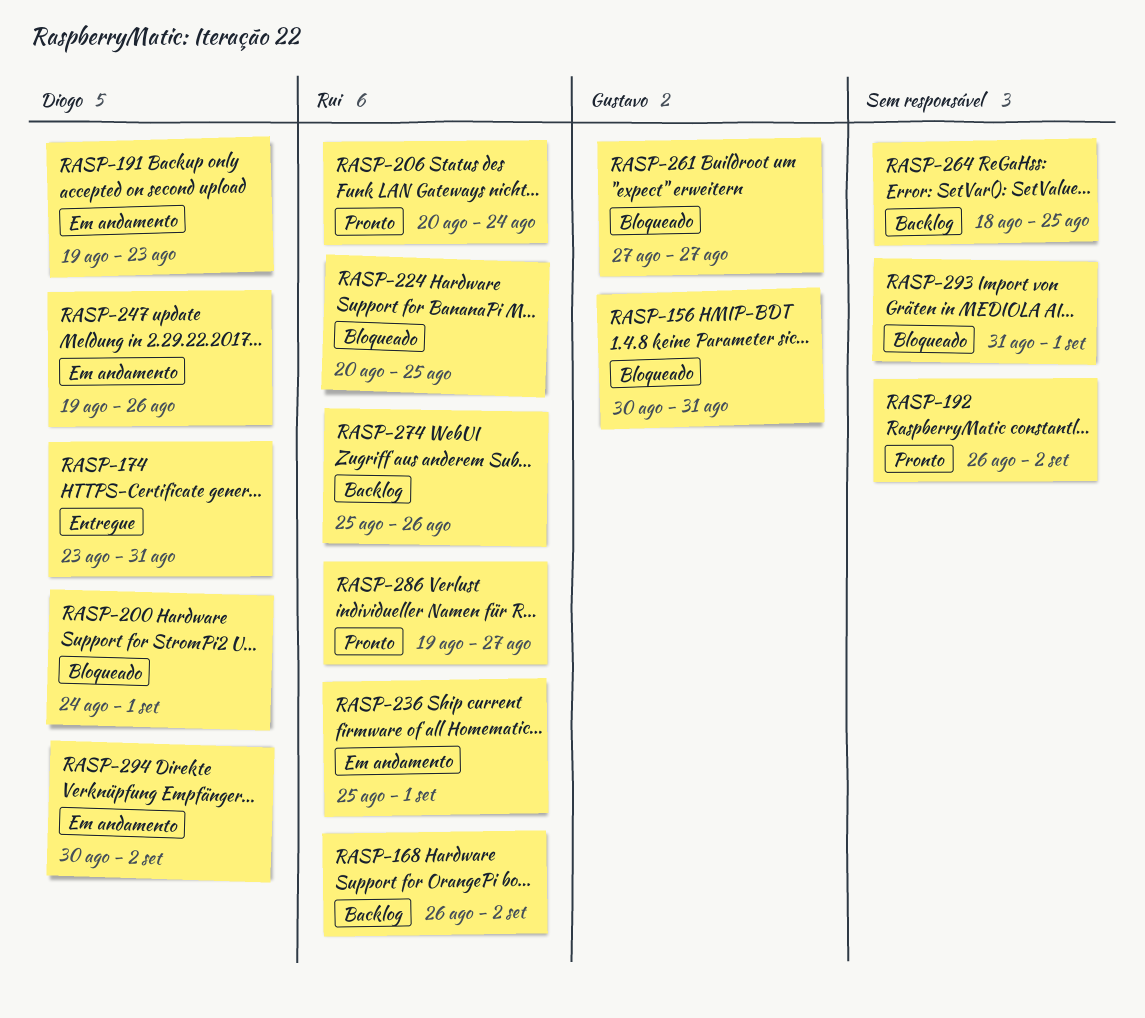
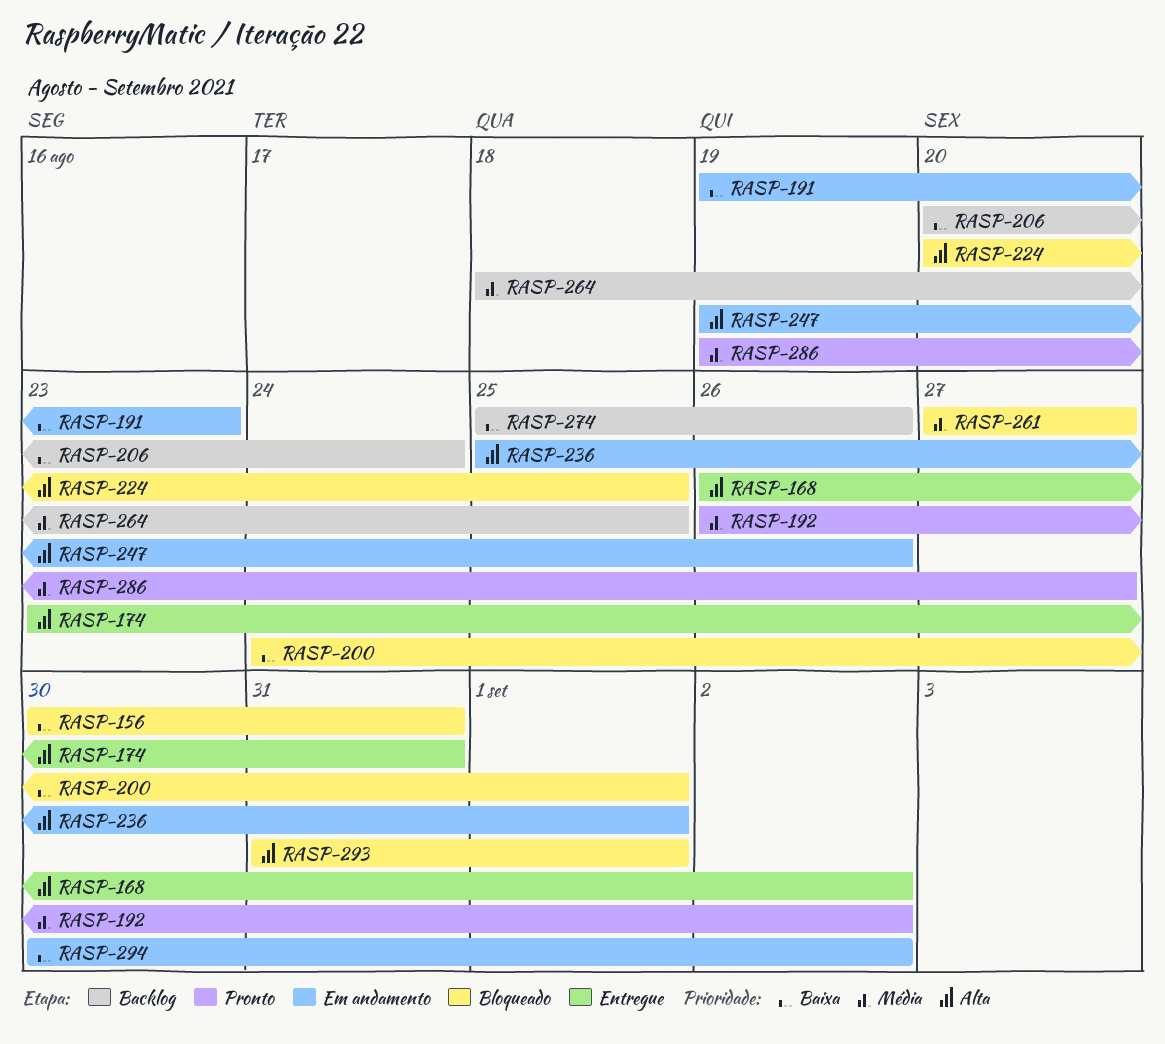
RASP-168, status: Backlog -> Entregue
RASP-206, status: Pronto -> Backlog

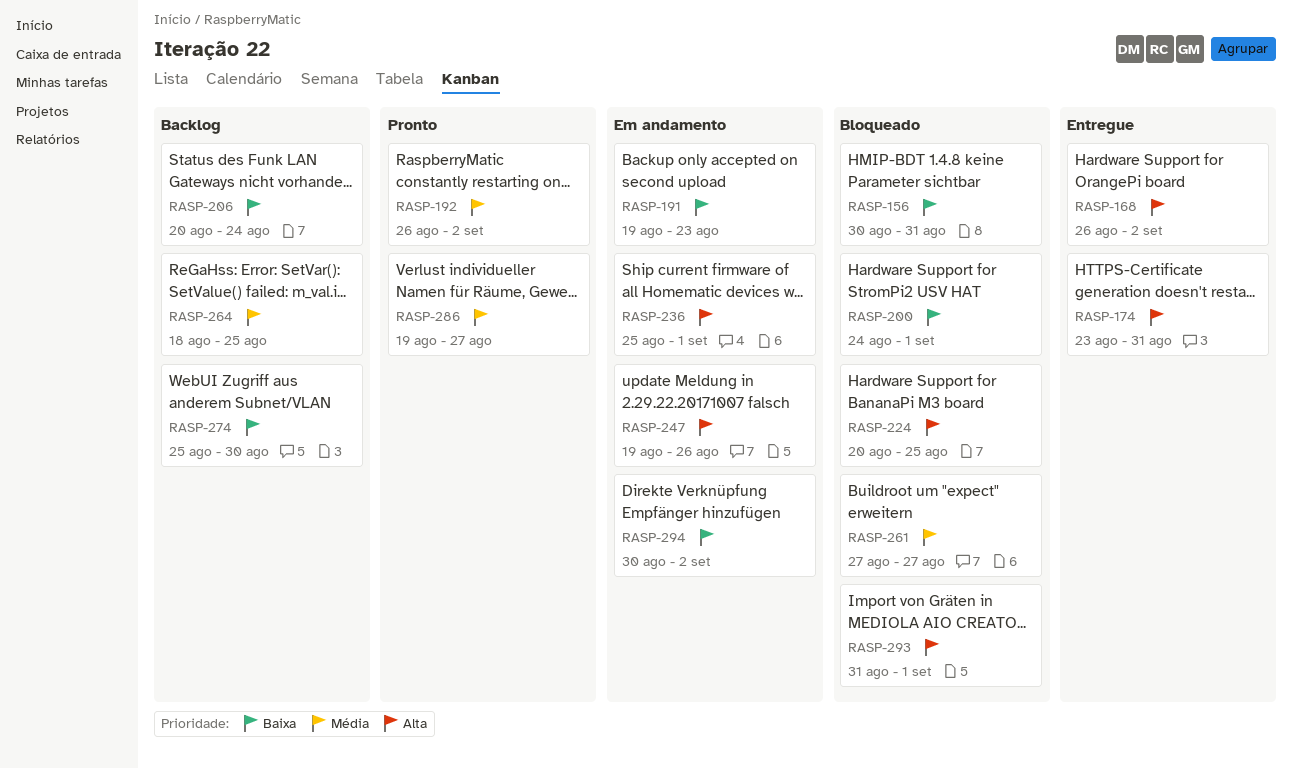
RASP-274, due: Aug 26 -> Aug 30

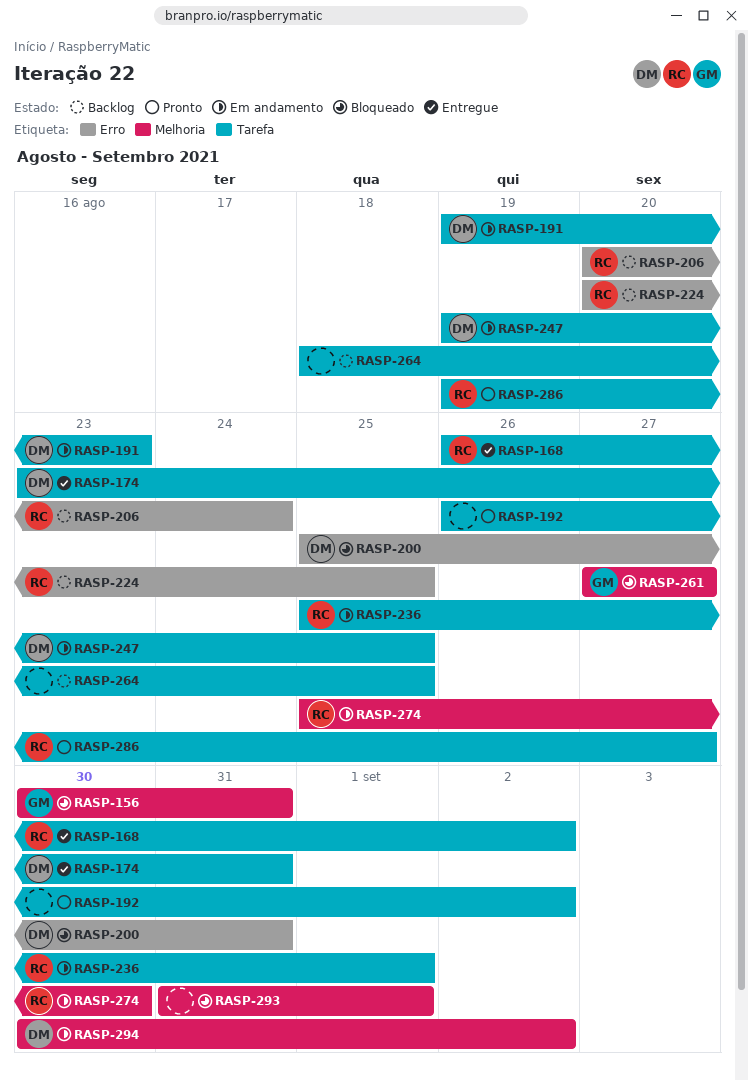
RASP-200, start: Aug 24 -> Aug 25
RASP-200, due: Sep 1 -> Aug 31
RASP-224, status: Bloqueado -> Backlog
RASP-247, due: Aug 26 -> Aug 25
RASP-274, status: Backlog -> Em andamento

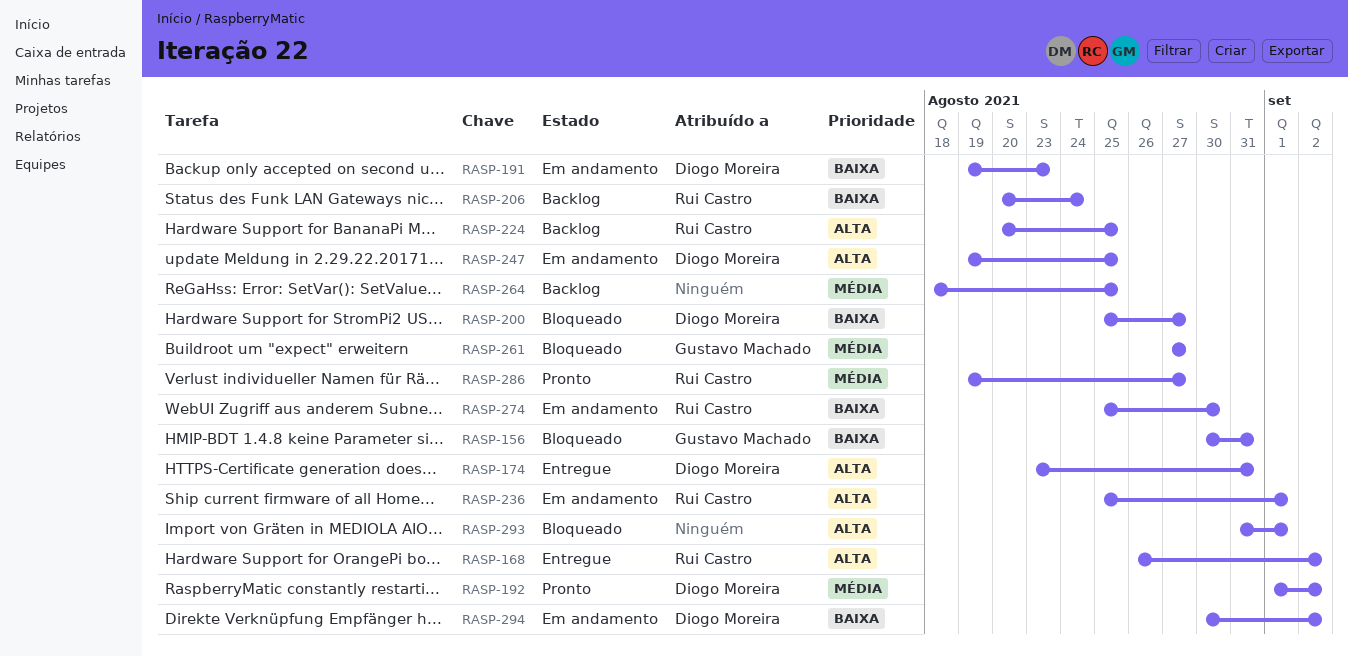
RASP-192, owner: none -> Diogo Moreira
RASP-192, start: Aug 26 -> Sep 1
RASP-200, due: Aug 31 -> Aug 27

